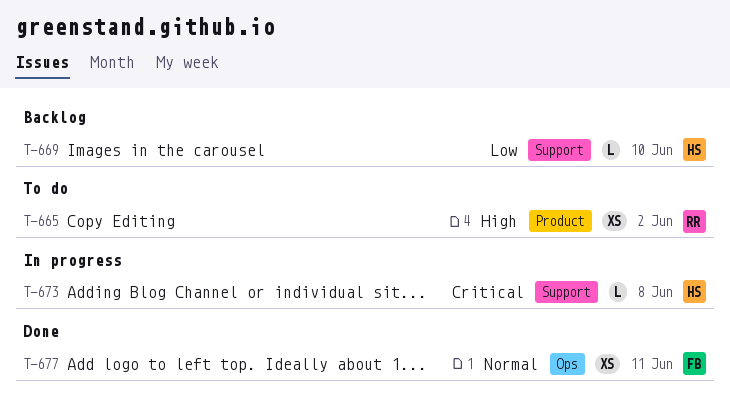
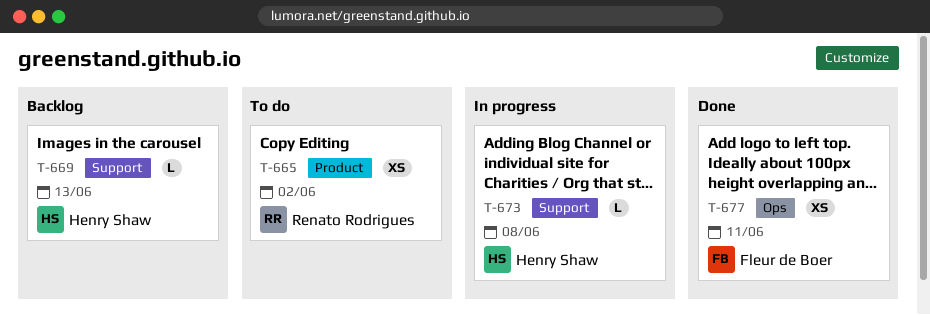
T-669, due: Jun 10 -> Jun 13

